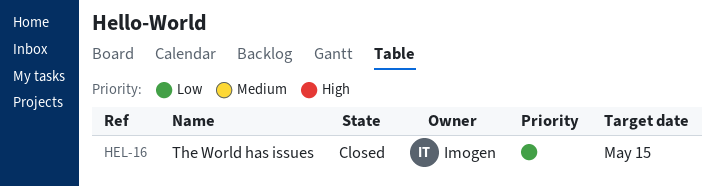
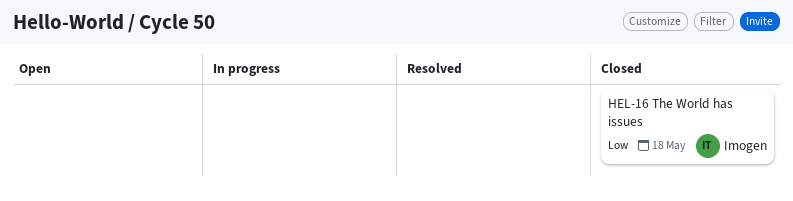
HEL-16, due: May 15 -> May 18

